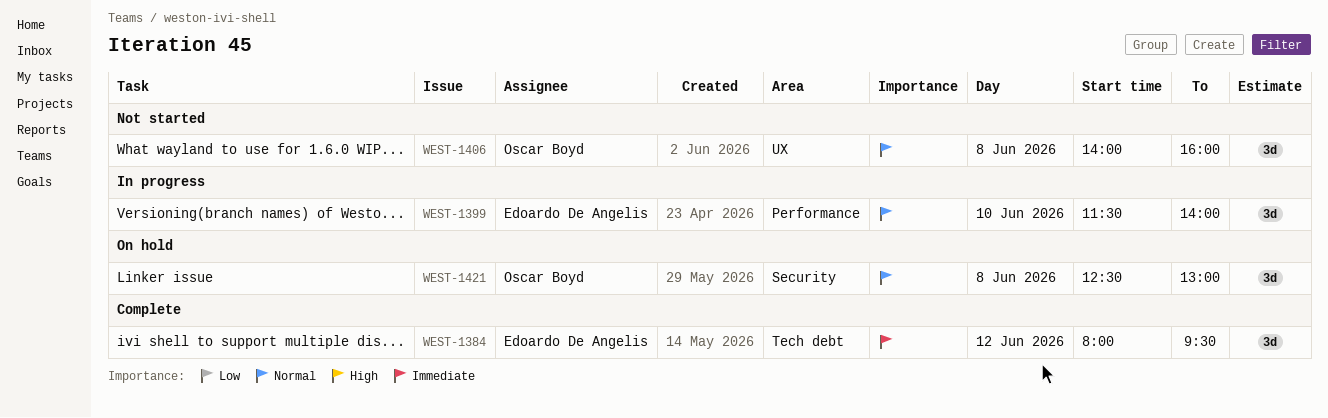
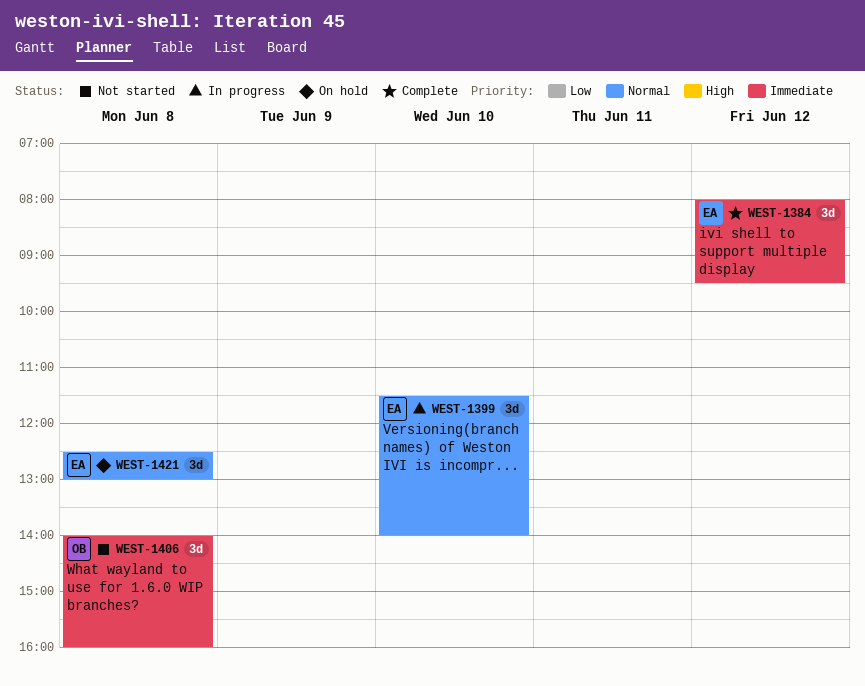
WEST-1406, priority: Normal -> Immediate
WEST-1421, owner: Oscar Boyd -> Edoardo De Angelis

